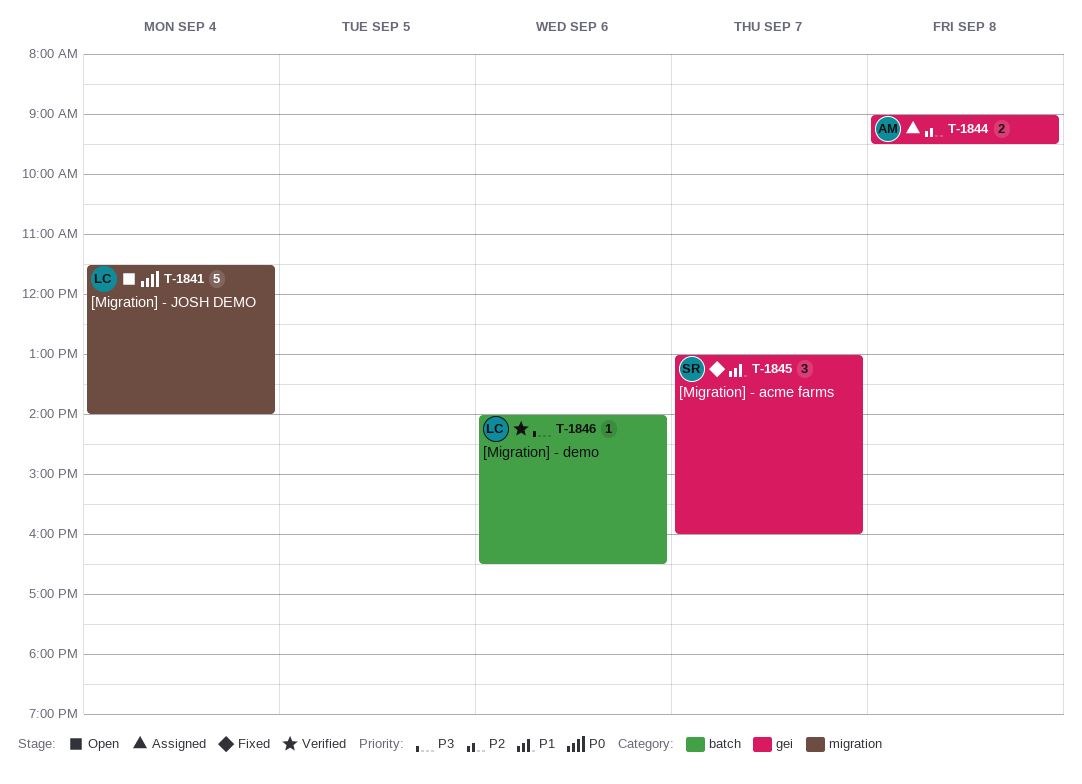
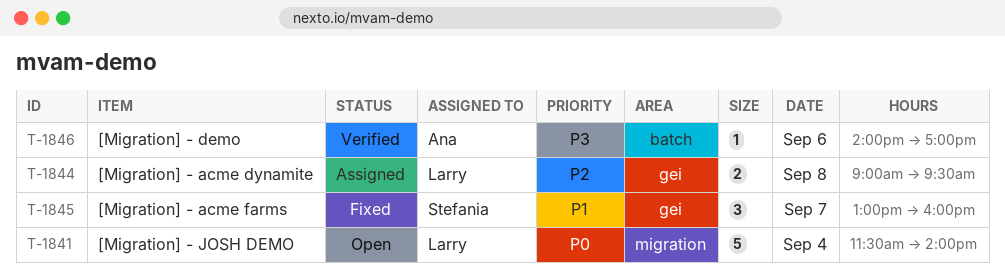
T-1844, owner: Ana -> Larry
T-1846, owner: Larry -> Ana
T-1846, ends: 16:30 -> 17:00

